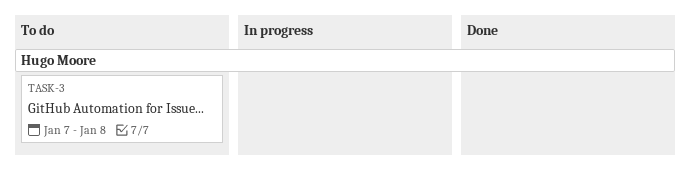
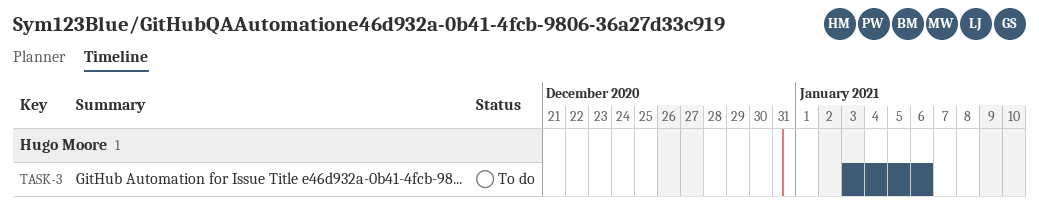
TASK-3, start: Jan 7 -> Jan 3
TASK-3, due: Jan 8 -> Jan 6

